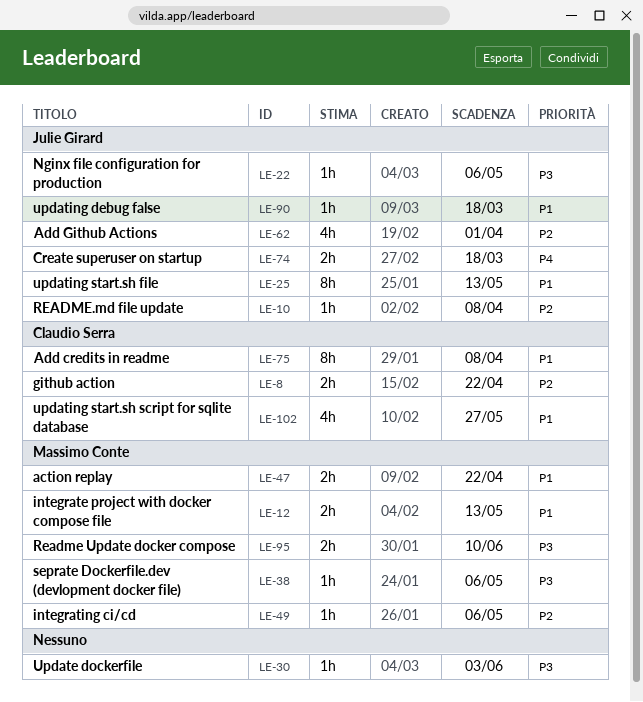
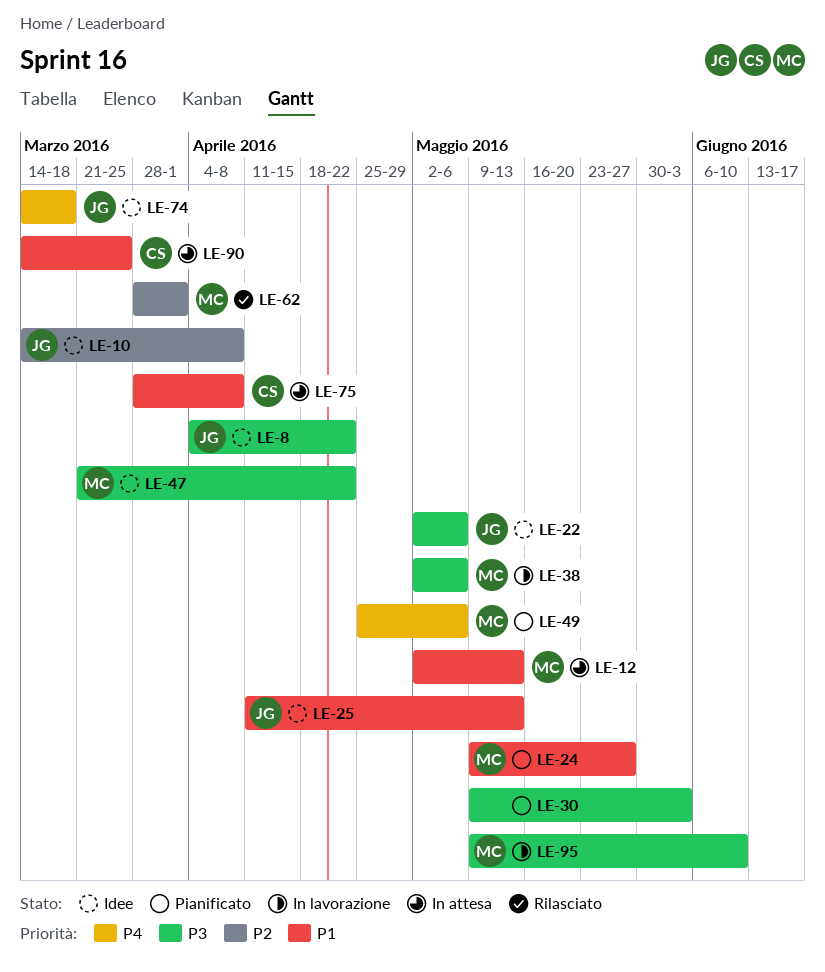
LE-8, owner: Claudio Serra -> Julie Girard
LE-8, priority: P2 -> P3
LE-24: none -> present
LE-47, priority: P1 -> P3
LE-49, priority: P2 -> P4
LE-62, owner: Julie Girard -> Massimo Conte
LE-90, owner: Julie Girard -> Claudio Serra
LE-90, due: Mar 18 -> Mar 25
LE-102: present -> none

